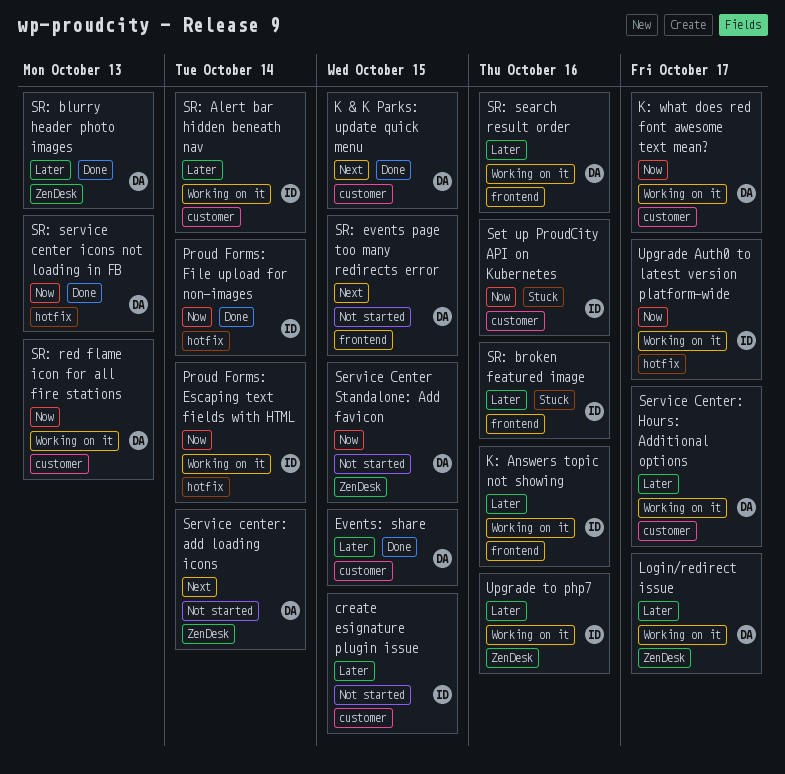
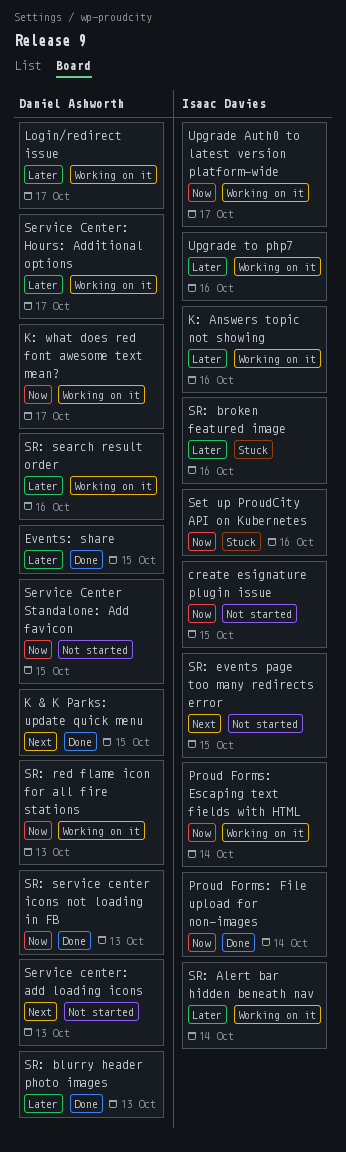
create esignature plugin issue, priority: Later -> Now
Service center: add loading icons, due: Oct 14 -> Oct 13
SR: events page too many redirects error, owner: Daniel Ashworth -> Isaac Davies

